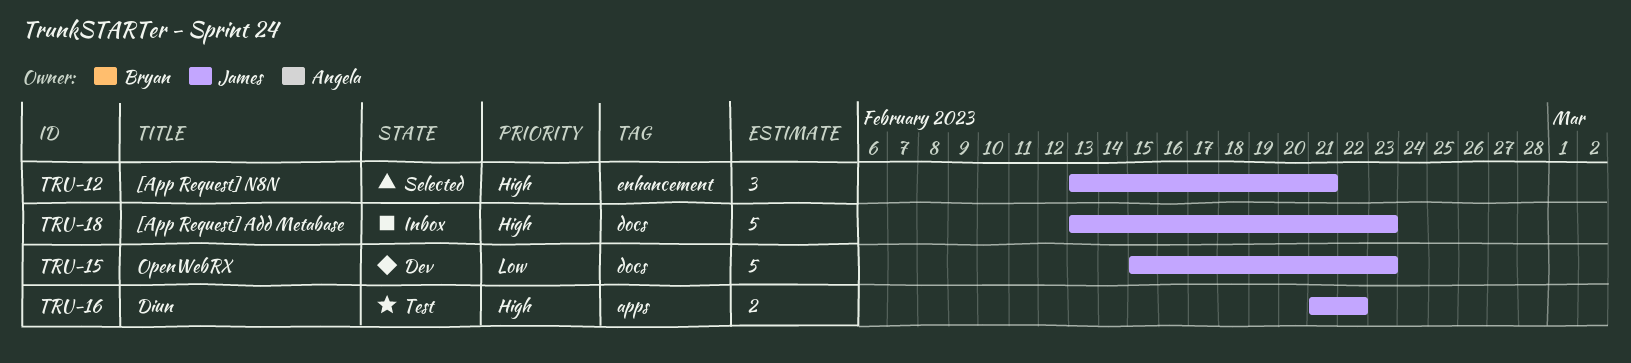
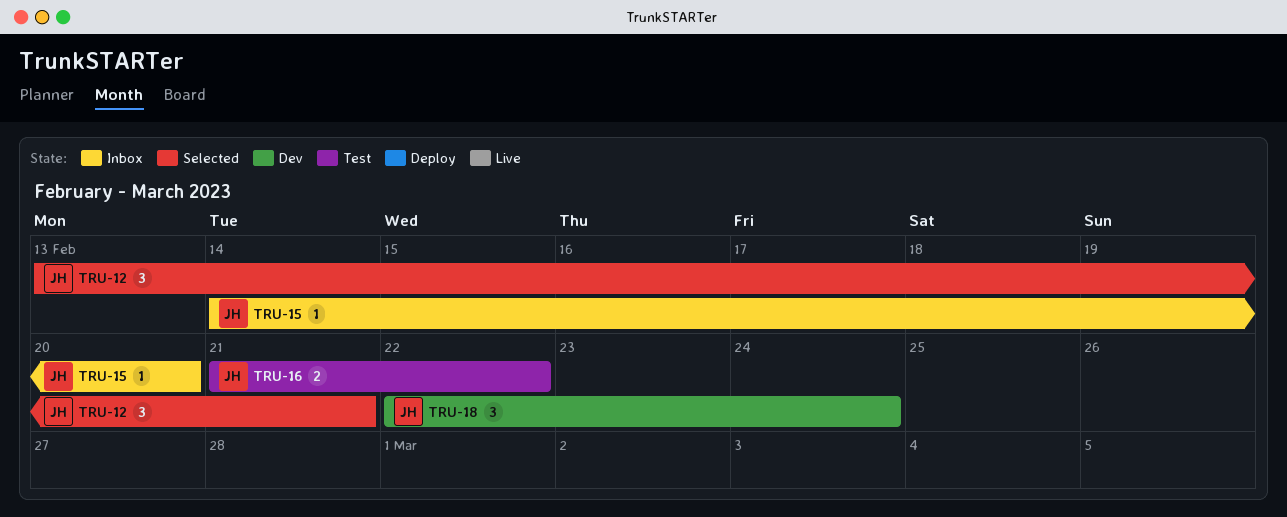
TRU-15, status: Dev -> Inbox
TRU-15, estimate: 5 -> 1
TRU-15, start: Feb 15 -> Feb 14
TRU-15, due: Feb 23 -> Feb 20
TRU-18, status: Inbox -> Dev
TRU-18, estimate: 5 -> 3
TRU-18, start: Feb 13 -> Feb 22
TRU-18, due: Feb 23 -> Feb 24

